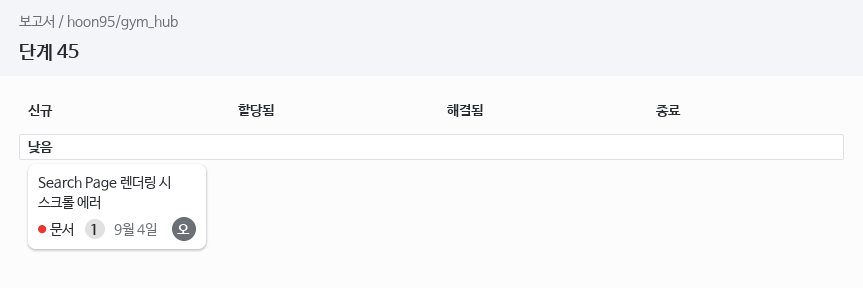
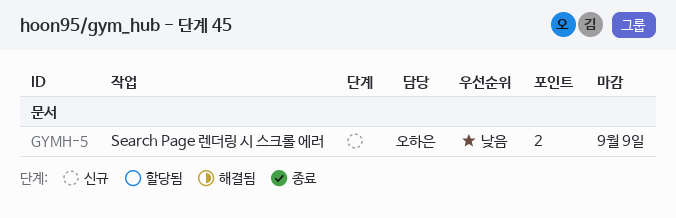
Search Page 렌더링 시 스크롤 에러, estimate: 1 -> 2
Search Page 렌더링 시 스크롤 에러, due: Sep 4 -> Sep 9

